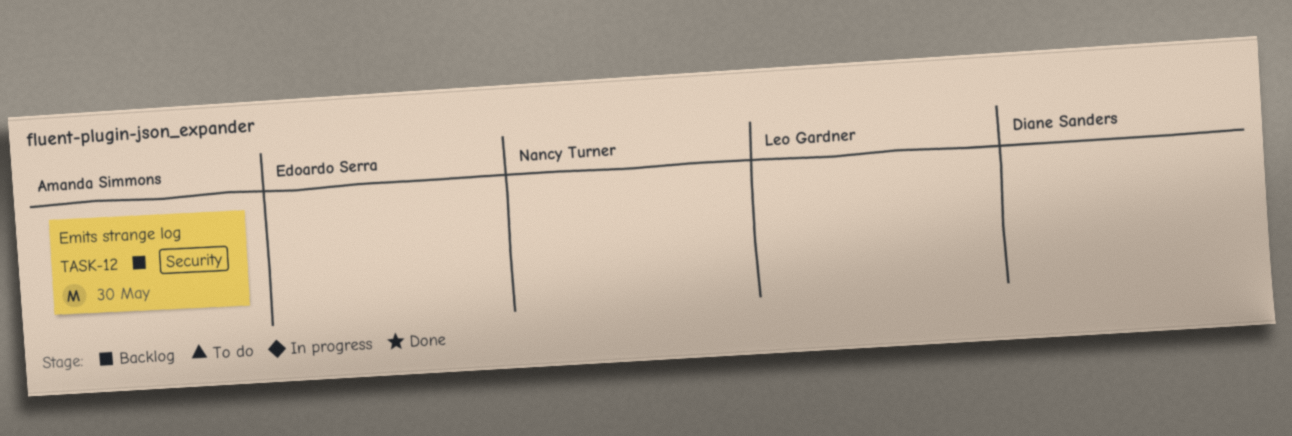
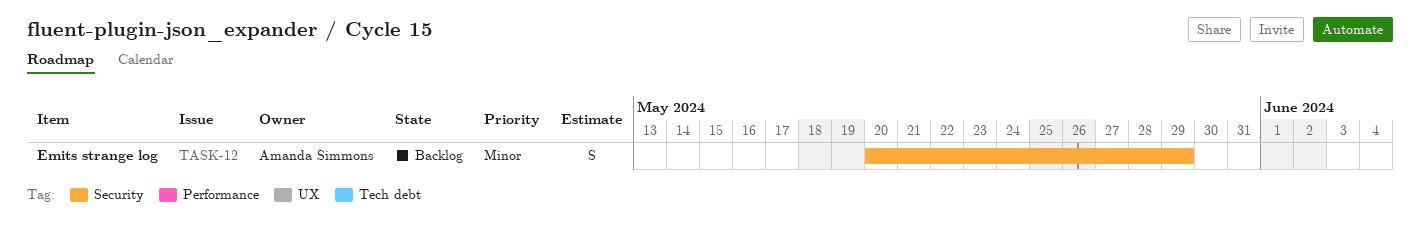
TASK-12, estimate: M -> S
TASK-12, due: May 30 -> May 29

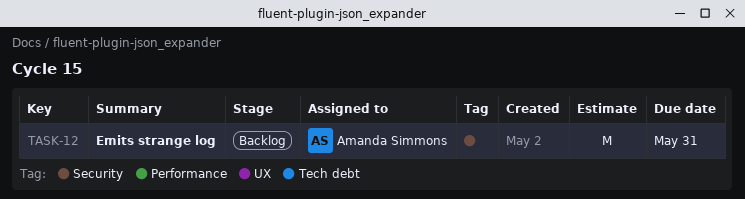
TASK-12, estimate: S -> M
TASK-12, due: May 29 -> May 31

